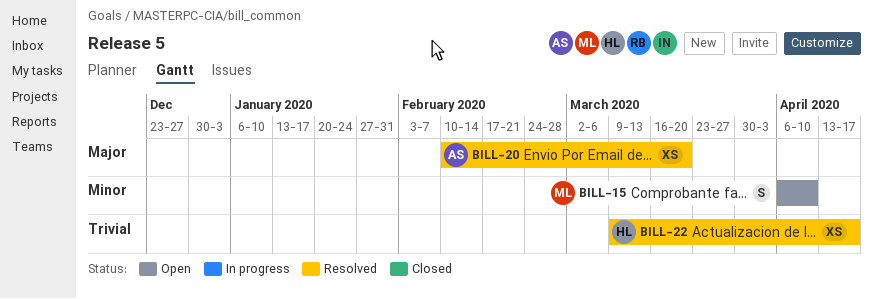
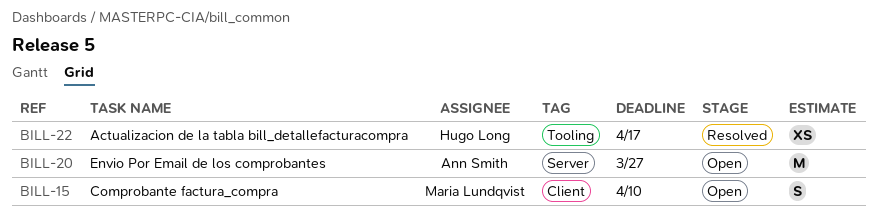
BILL-20, status: Resolved -> Open
BILL-20, estimate: XS -> M
BILL-20, due: Mar 20 -> Mar 27

